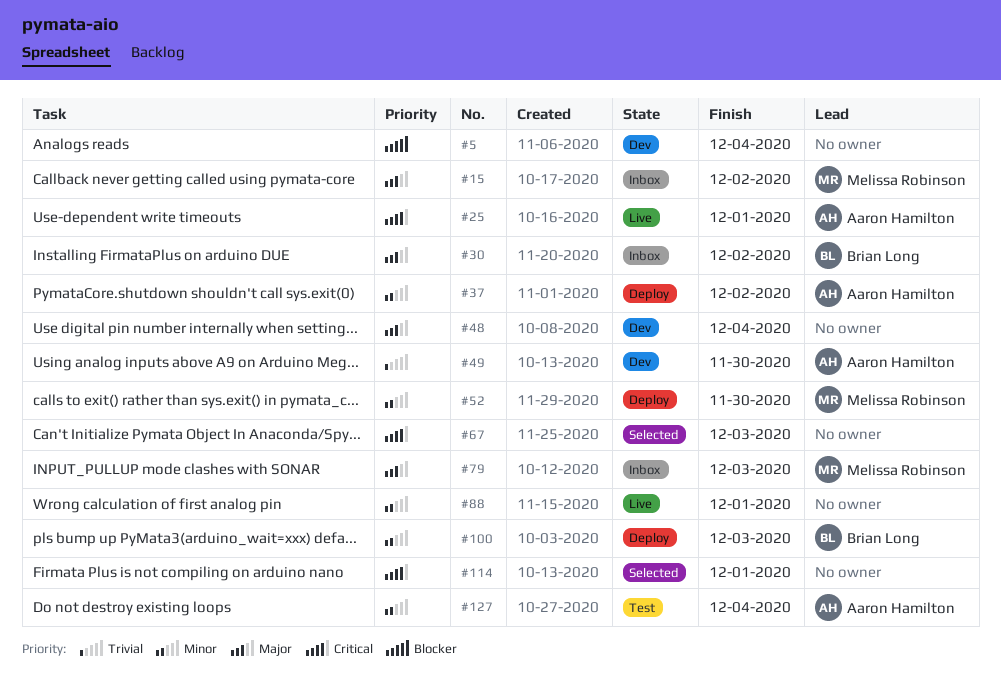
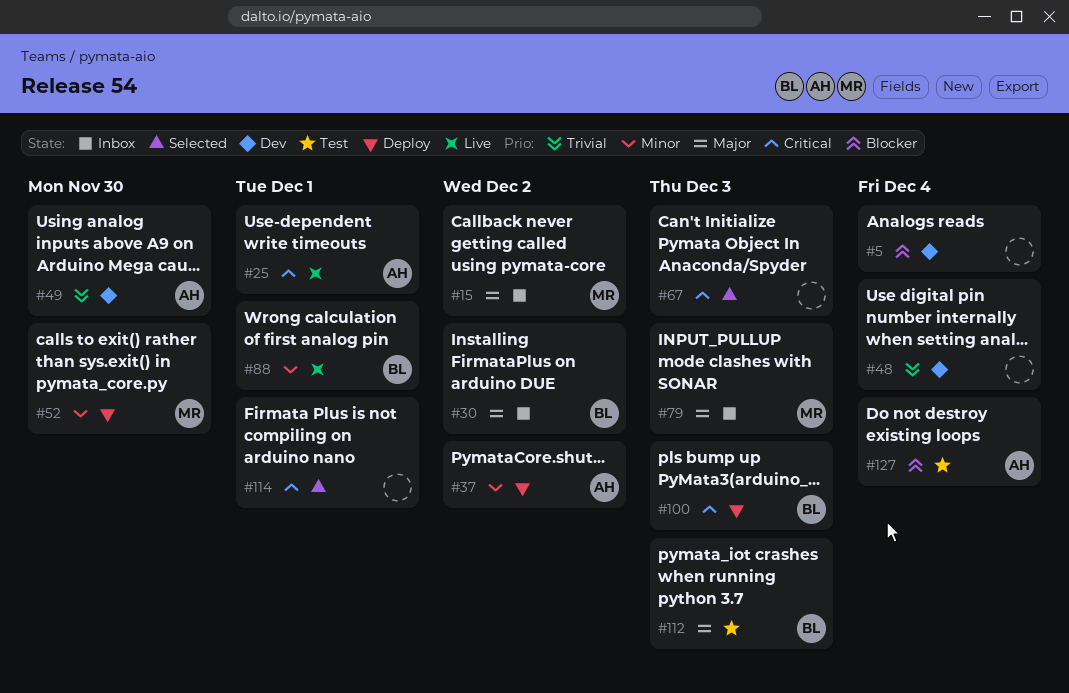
#48, priority: Major -> Trivial
#88, owner: none -> Brian Long
#100, priority: Minor -> Critical
#112: none -> present
#127, priority: Minor -> Blocker

